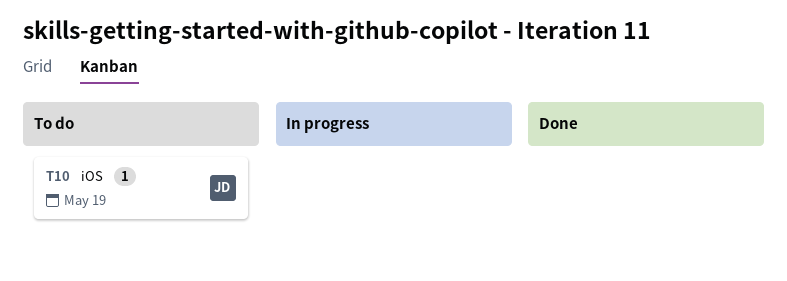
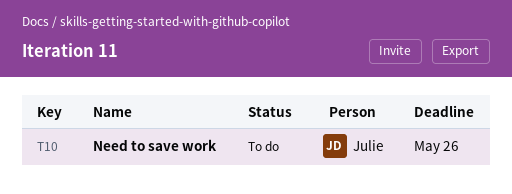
T10, due: May 19 -> May 26

